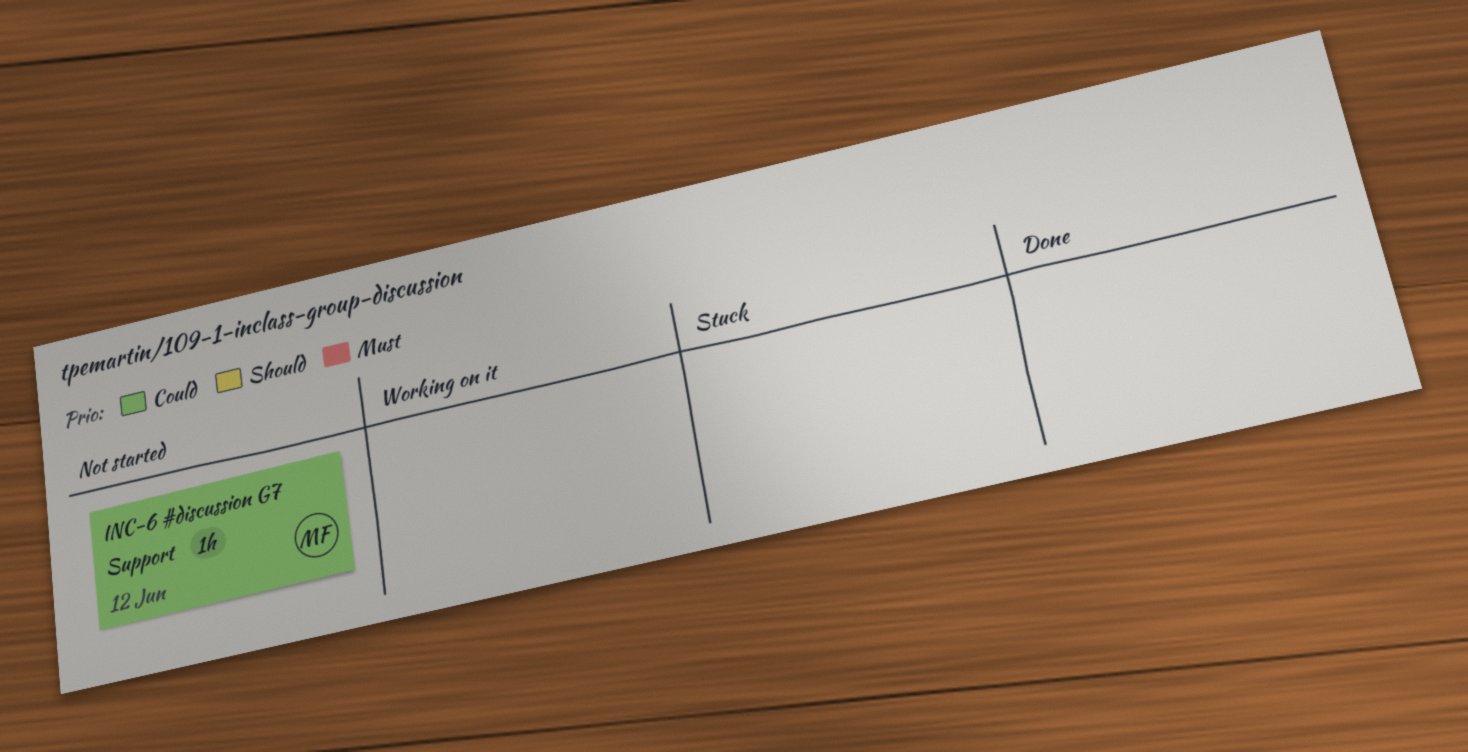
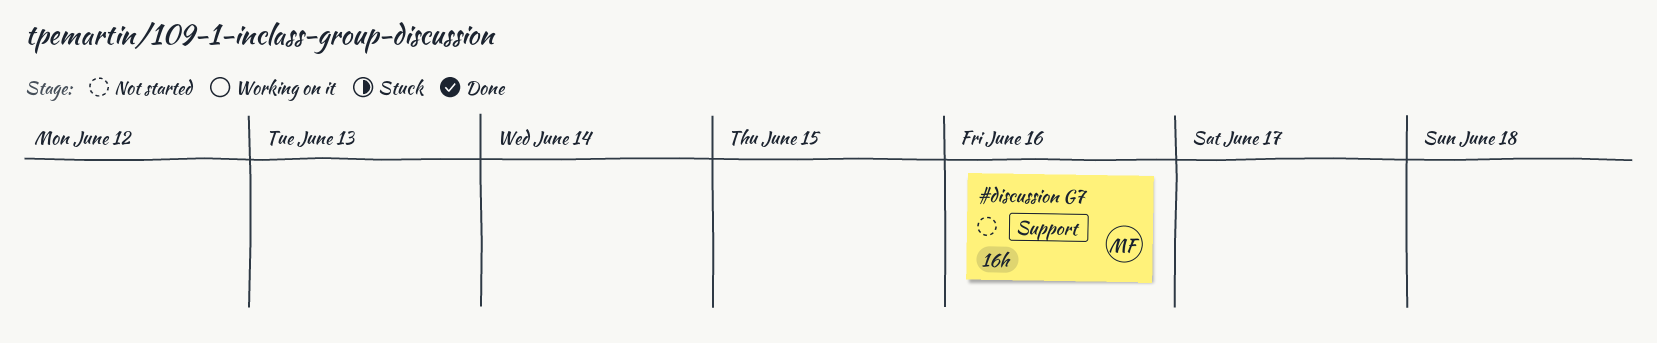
#discussion G7, estimate: 1h -> 16h
#discussion G7, due: Jun 12 -> Jun 16

